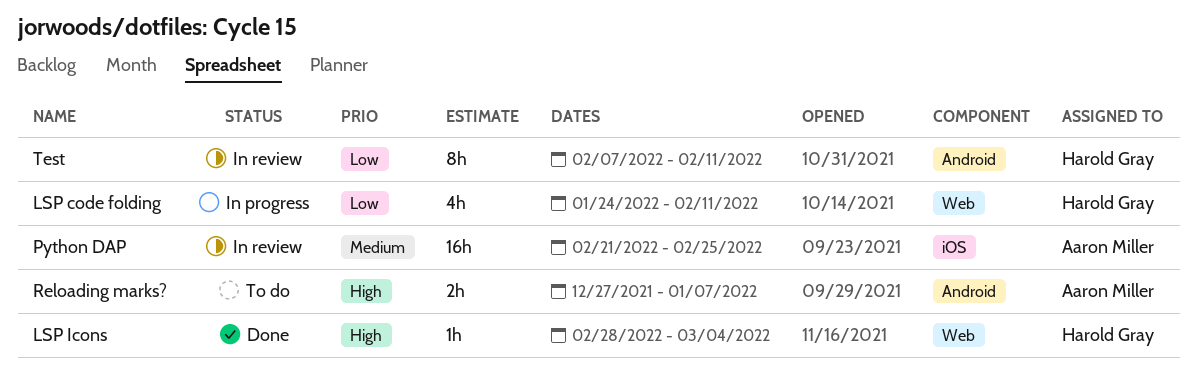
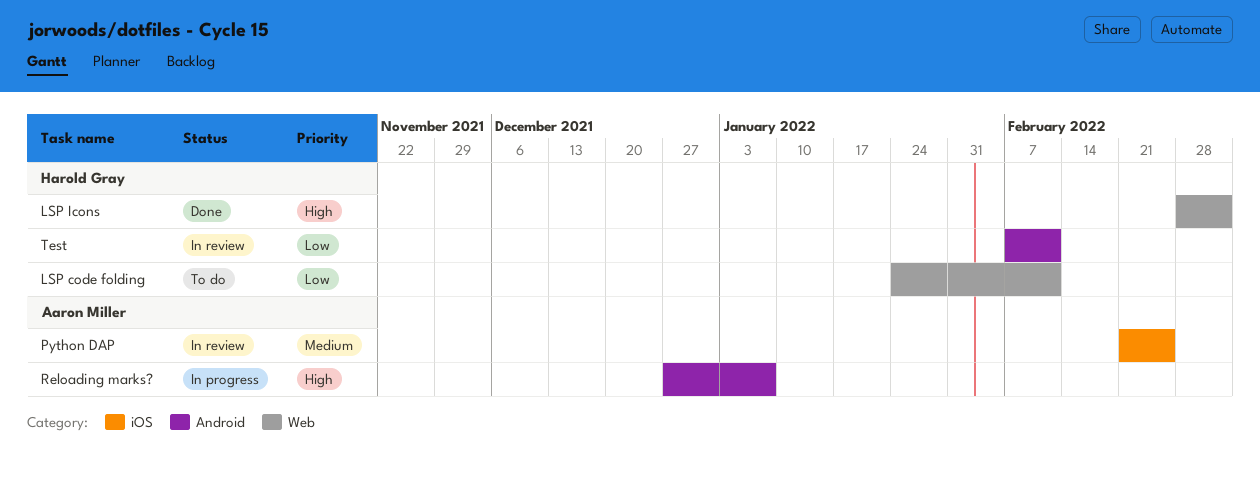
LSP code folding, status: In progress -> To do
Reloading marks?, status: To do -> In progress

